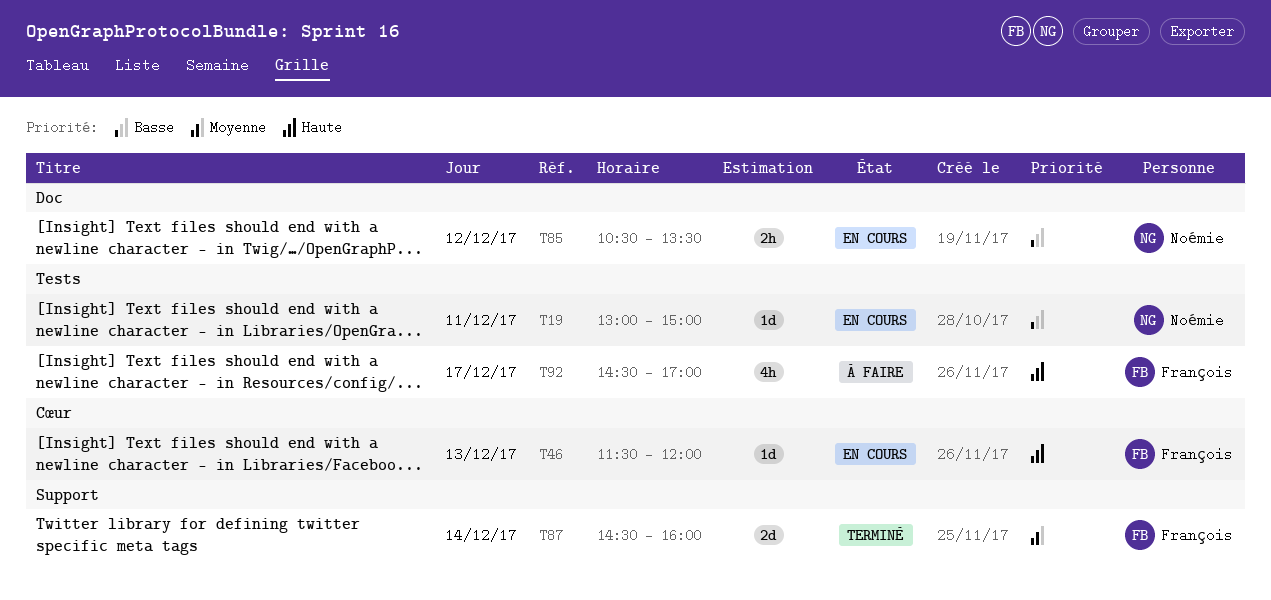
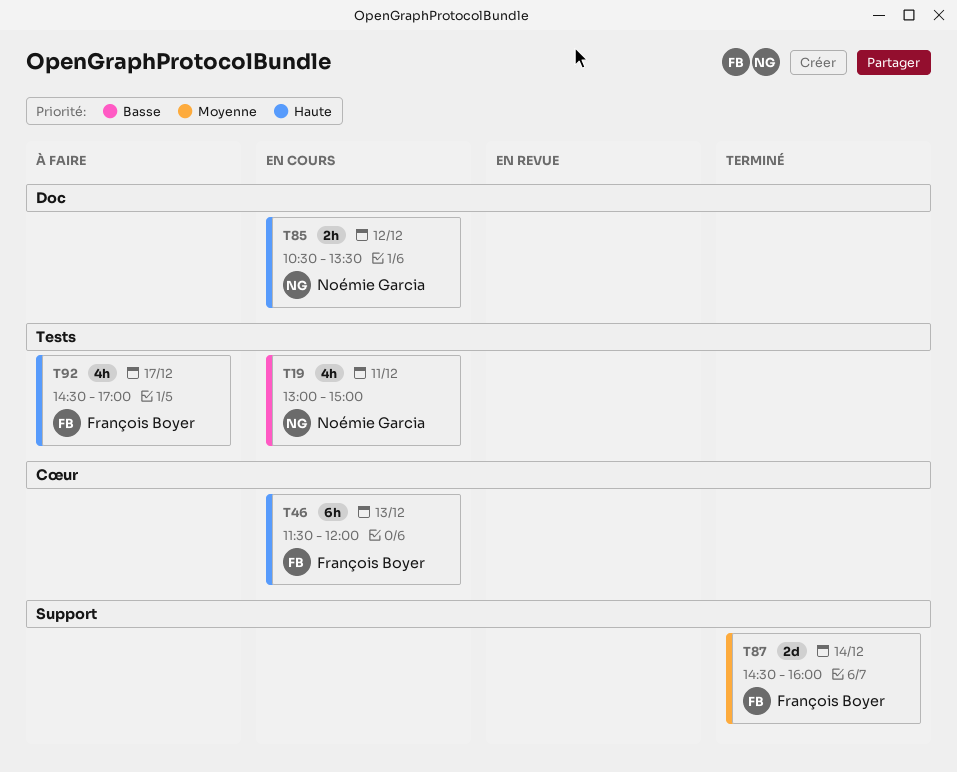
T19, estimate: 1d -> 4h
T46, estimate: 1d -> 6h
T85, priority: Basse -> Haute

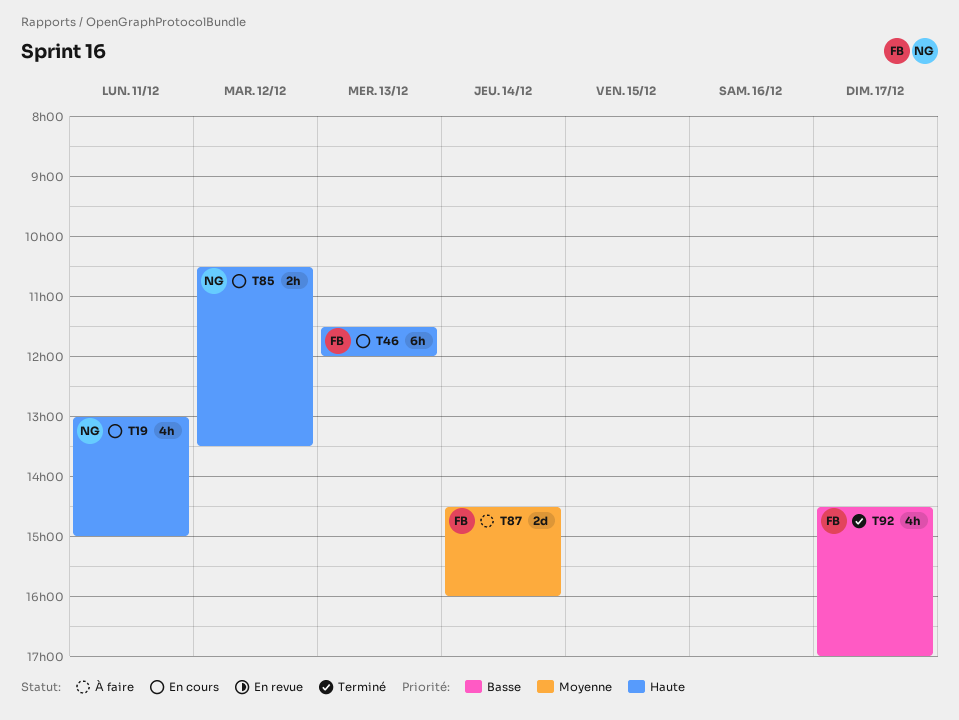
T19, priority: Basse -> Haute
T87, status: Terminé -> À faire
T92, status: À faire -> Terminé
T92, priority: Haute -> Basse

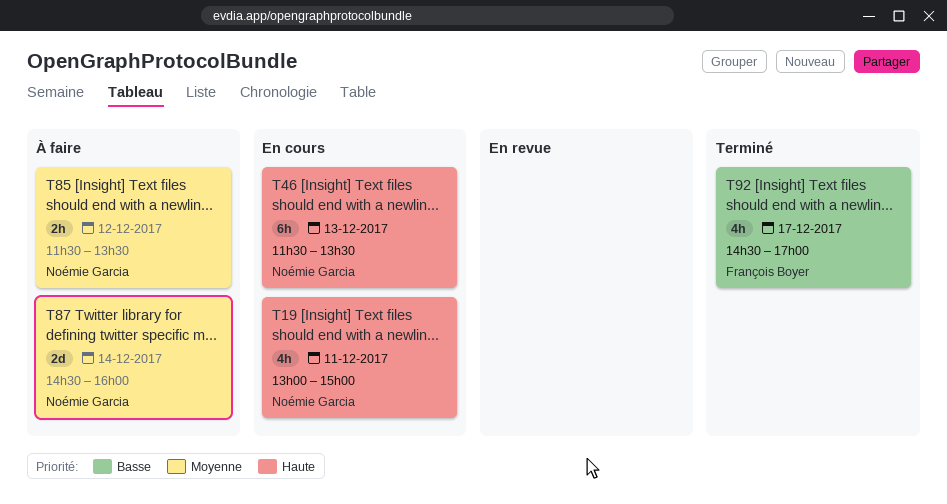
T46, owner: François Boyer -> Noémie Garcia
T46, ends: 12:00 -> 13:30
T85, status: En cours -> À faire
T85, priority: Haute -> Moyenne
T85, begins: 10:30 -> 11:30
T87, owner: François Boyer -> Noémie Garcia

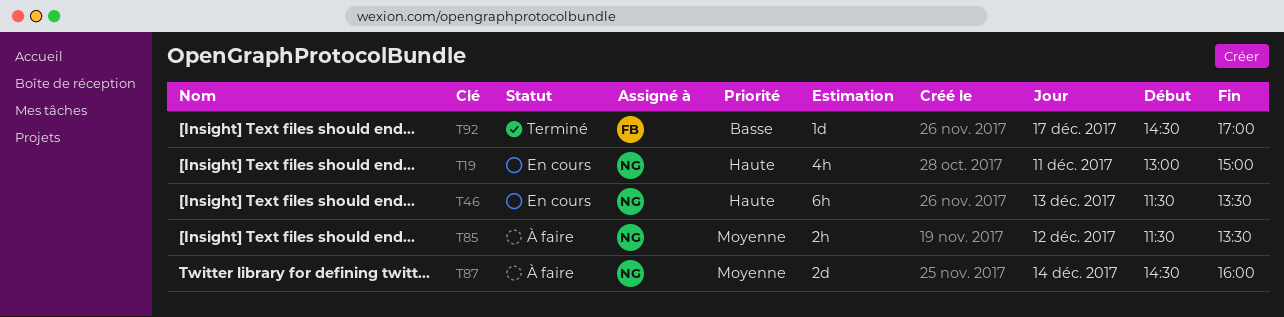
T92, estimate: 4h -> 1d

